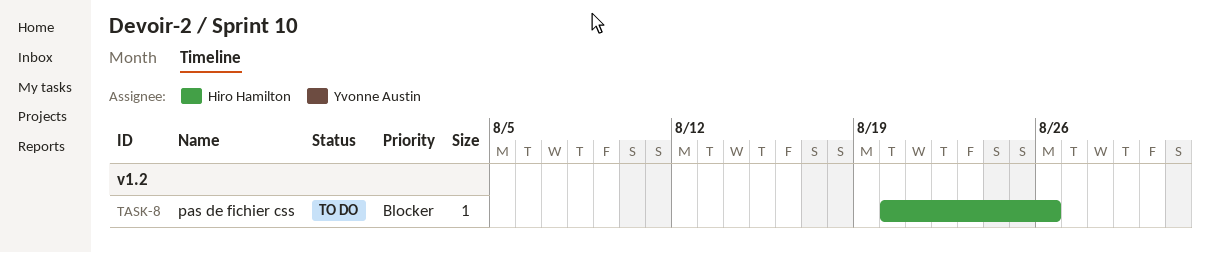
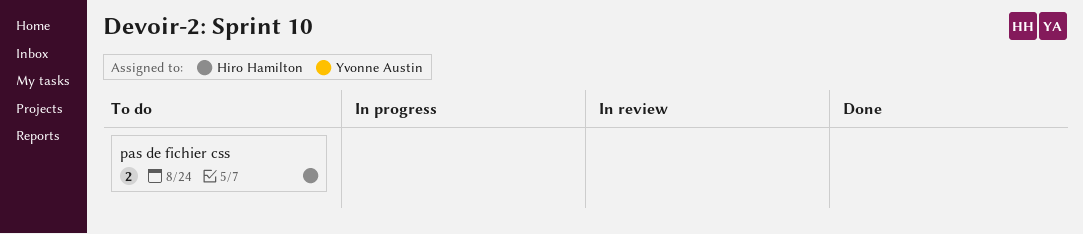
pas de fichier css, estimate: 1 -> 2
pas de fichier css, due: Aug 26 -> Aug 24

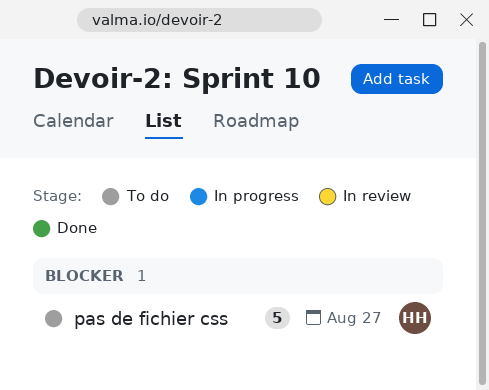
pas de fichier css, estimate: 2 -> 5
pas de fichier css, due: Aug 24 -> Aug 27

